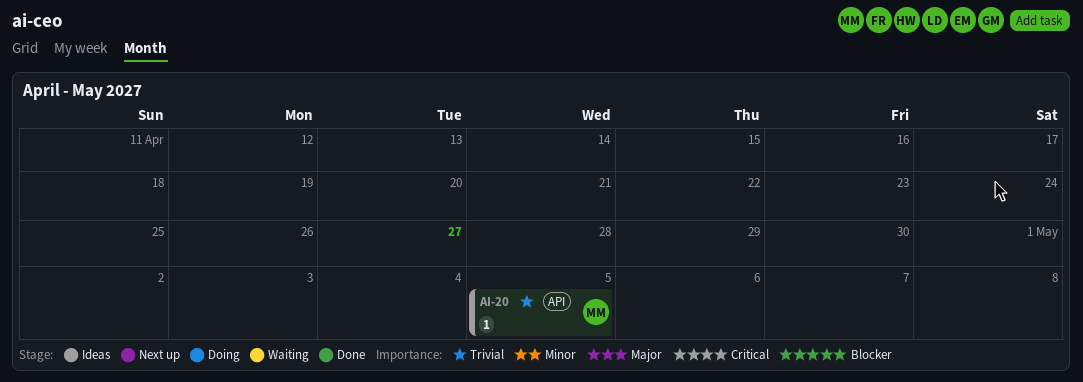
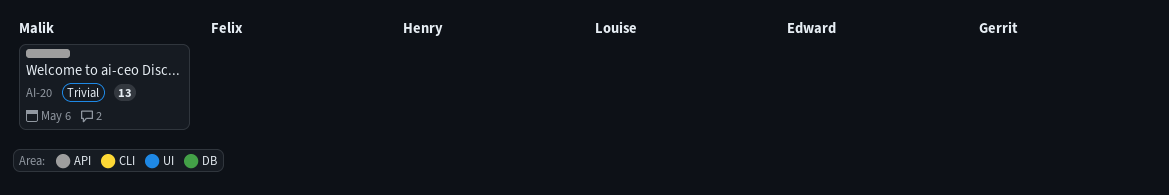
AI-20, estimate: 1 -> 13
AI-20, due: May 5 -> May 6

